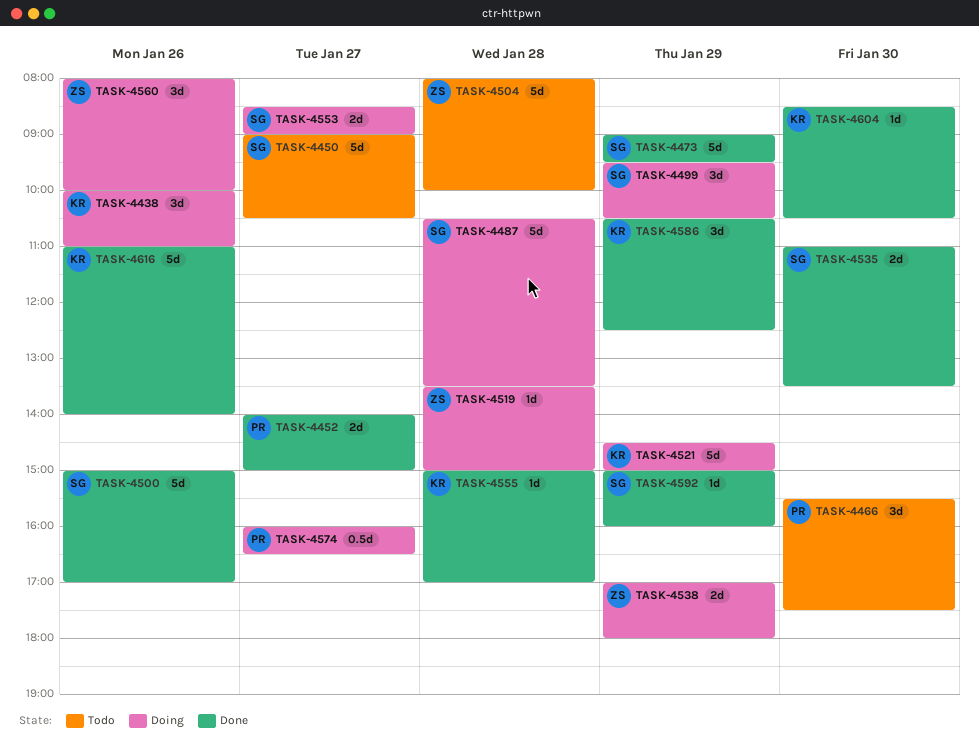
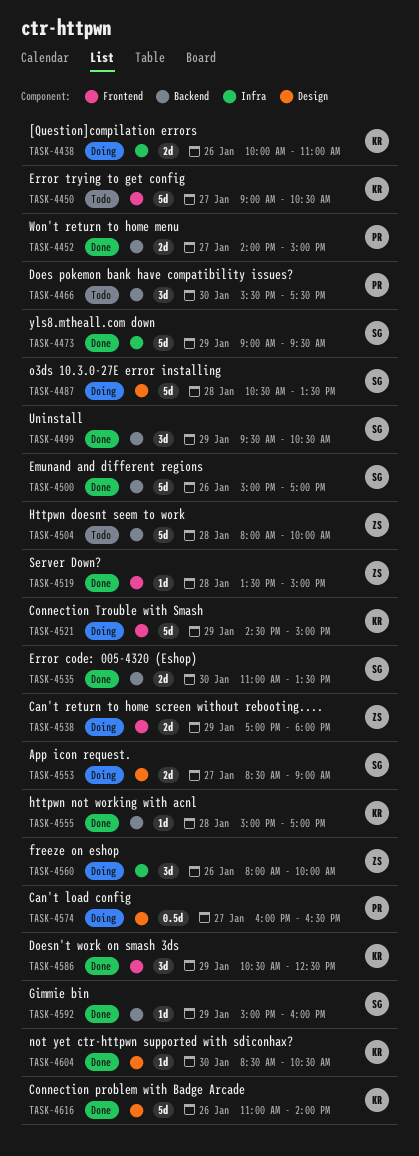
TASK-4438, estimate: 3d -> 2d
TASK-4450, owner: SG -> KR
TASK-4499, status: Doing -> Done
TASK-4519, status: Doing -> Done

